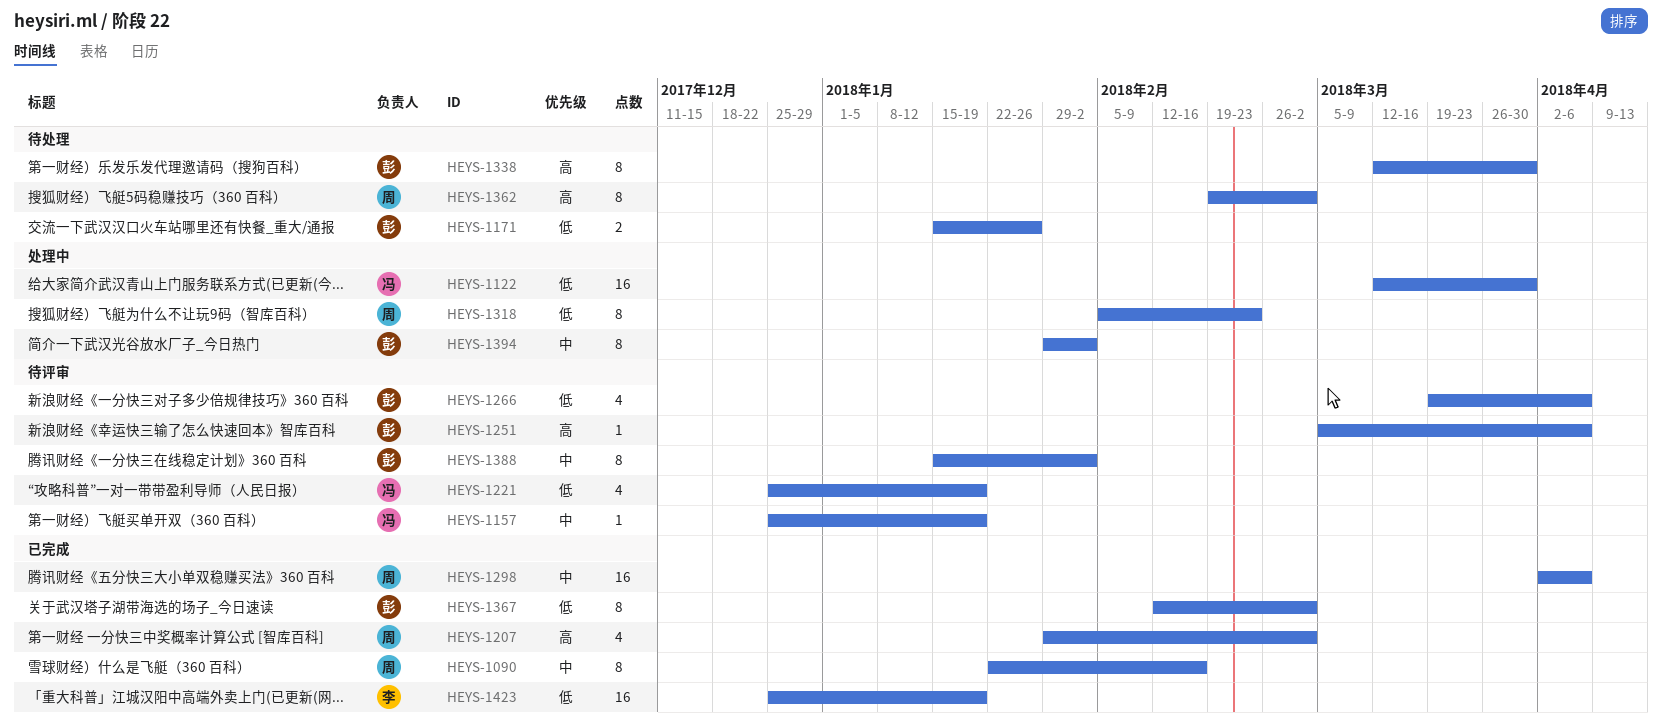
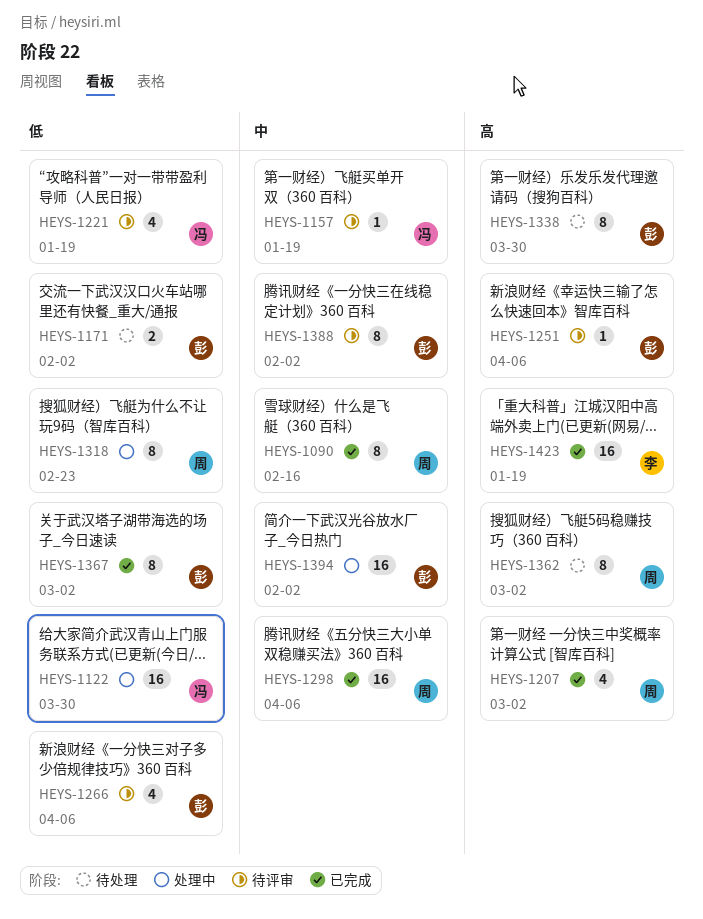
HEYS-1171, due: Jan 26 -> Feb 2
HEYS-1394, estimate: 8 -> 16
HEYS-1423, priority: 低 -> 高

